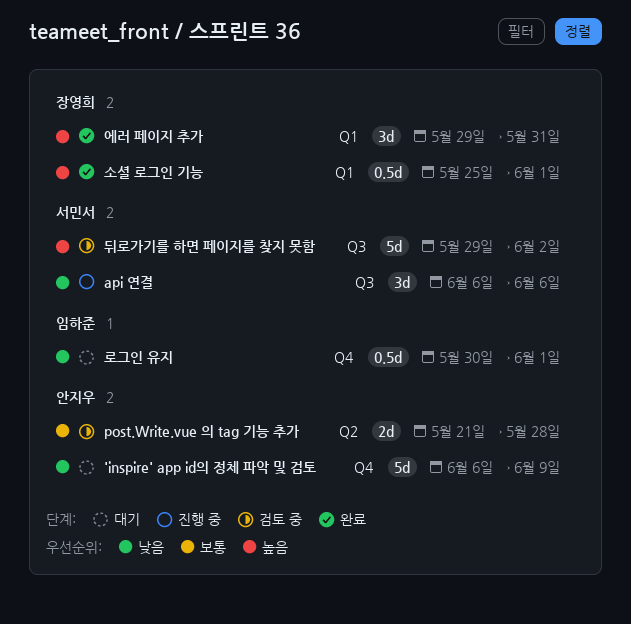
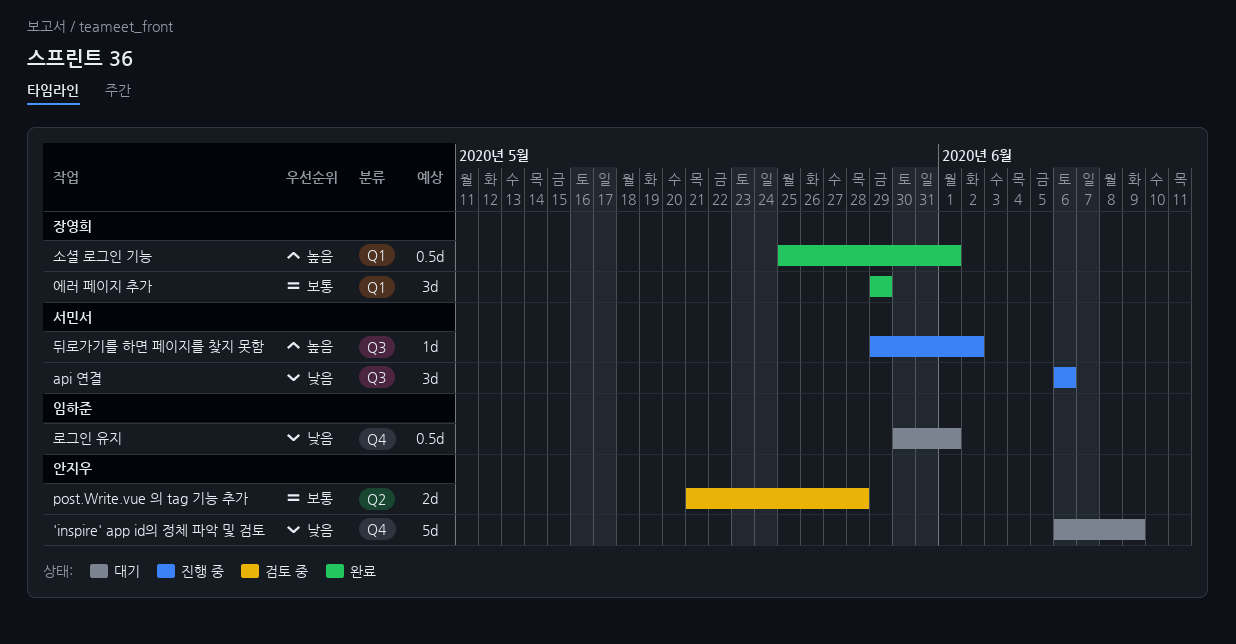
뒤로가기를 하면 페이지를 찾지 못함, status: 검토 중 -> 진행 중
뒤로가기를 하면 페이지를 찾지 못함, estimate: 5d -> 1d
에러 페이지 추가, priority: 높음 -> 보통
에러 페이지 추가, due: May 31 -> May 29

